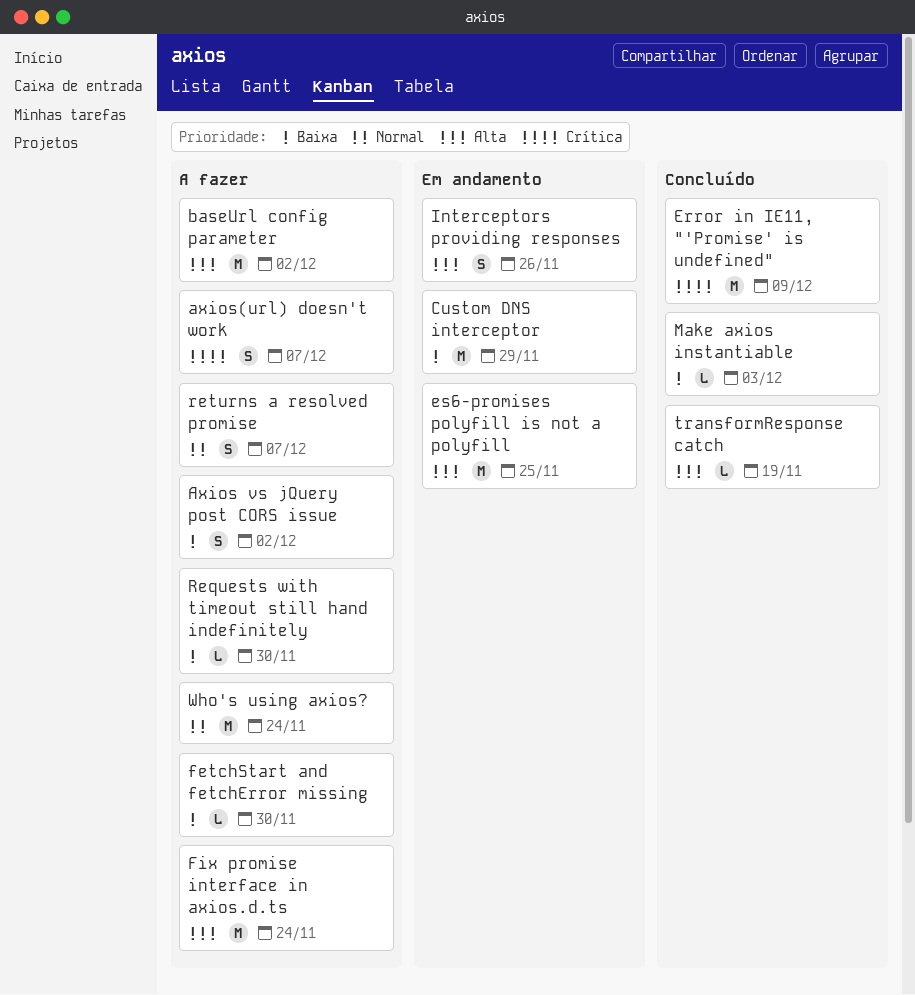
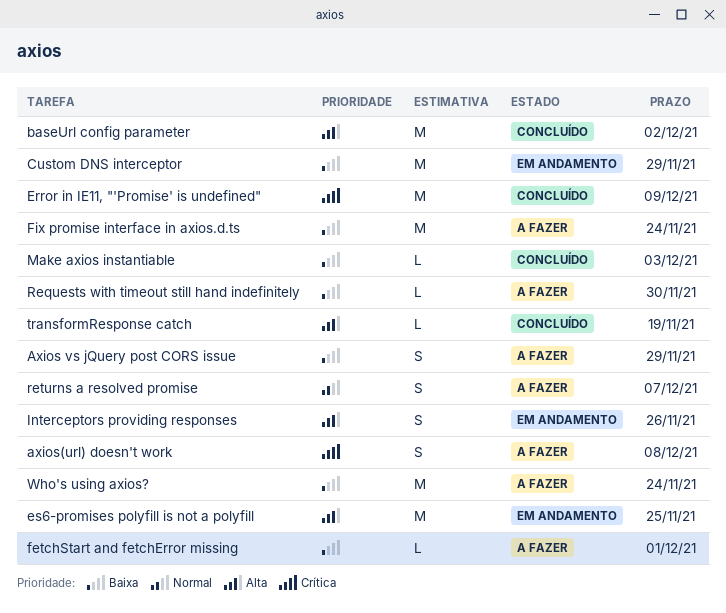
Axios vs jQuery post CORS issue, due: Dec 2 -> Nov 29
axios(url) doesn't work, due: Dec 7 -> Dec 8
baseUrl config parameter, status: A fazer -> Concluído
fetchStart and fetchError missing, due: Nov 30 -> Dec 1
Fix promise interface in axios.d.ts, priority: Alta -> Baixa
Who's using axios?, priority: Normal -> Baixa

